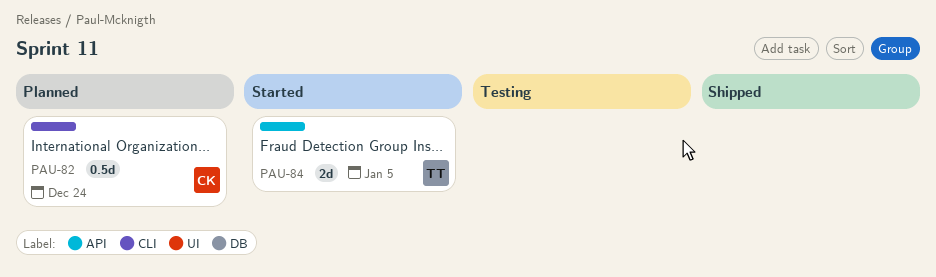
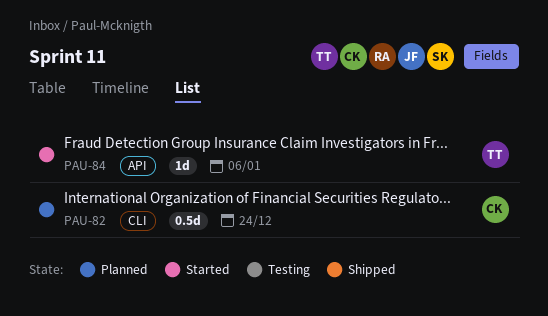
PAU-84, estimate: 2d -> 1d
PAU-84, due: Jan 5 -> Jan 6

